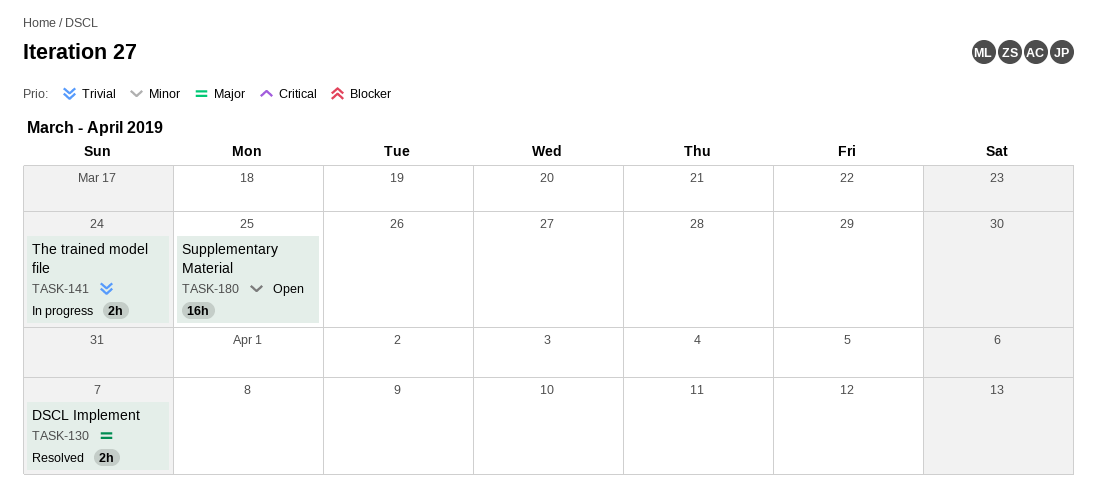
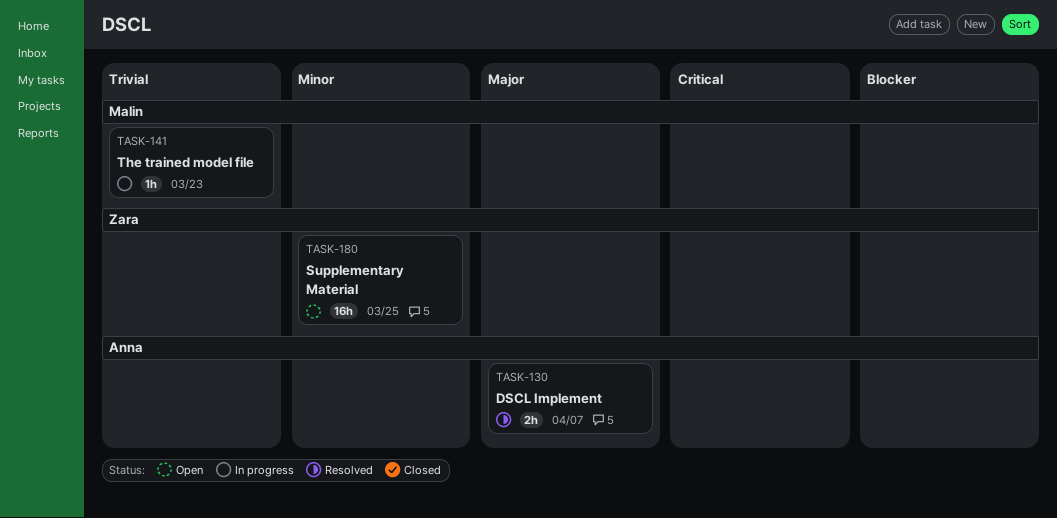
TASK-141, estimate: 2h -> 1h
TASK-141, due: Mar 24 -> Mar 23

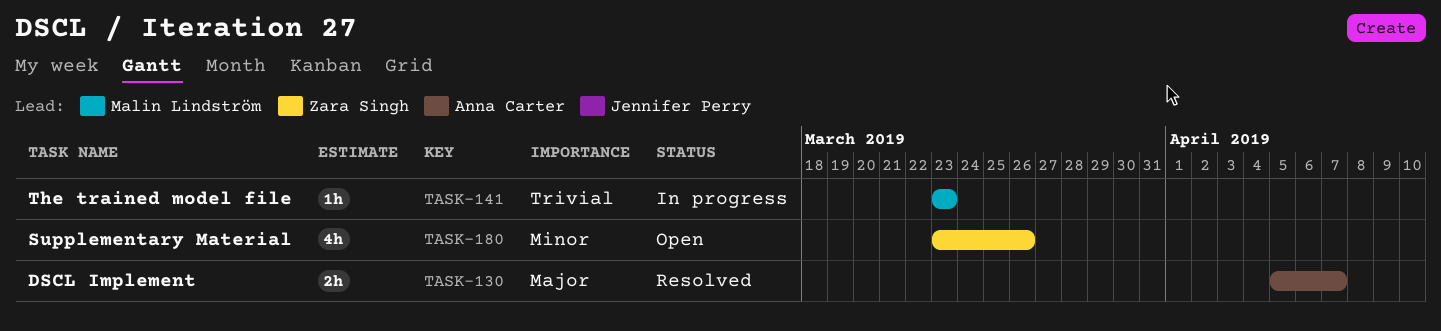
TASK-180, estimate: 16h -> 4h
TASK-180, due: Mar 25 -> Mar 26

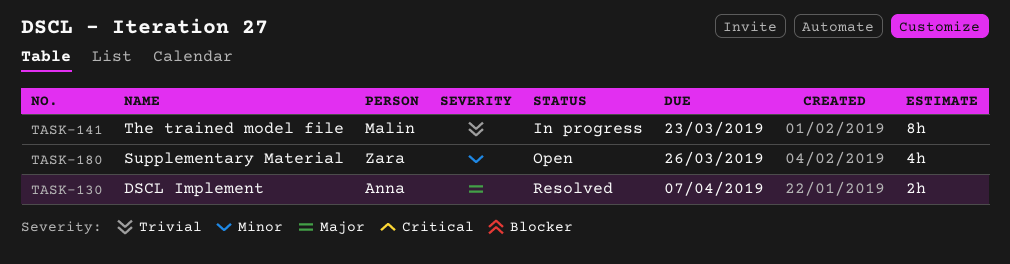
TASK-141, estimate: 1h -> 8h

